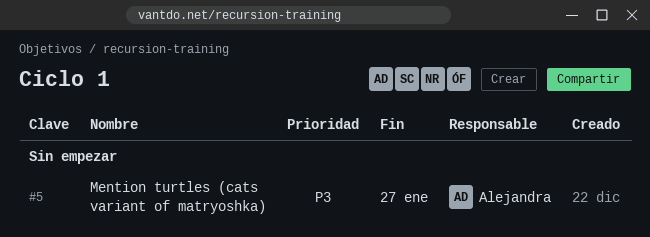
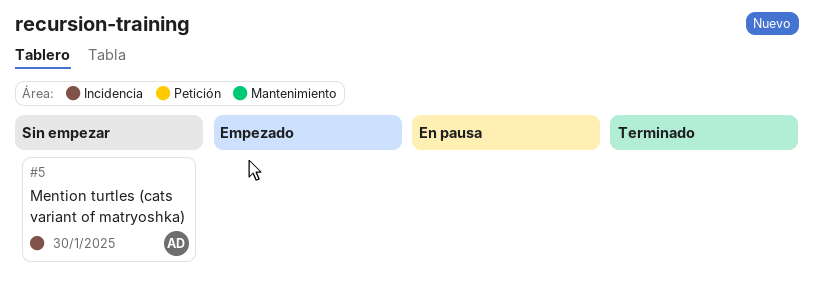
#5, due: Jan 27 -> Jan 30

